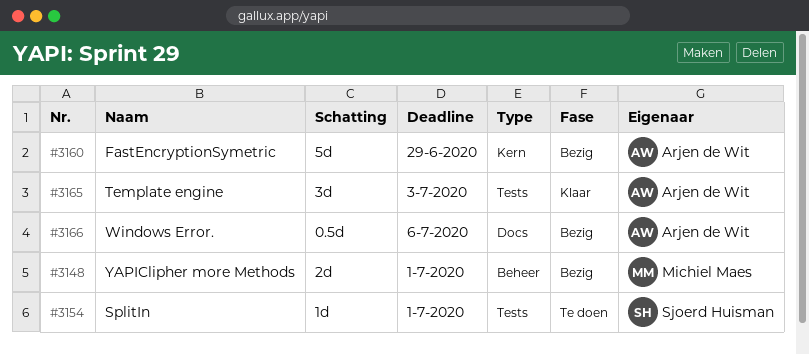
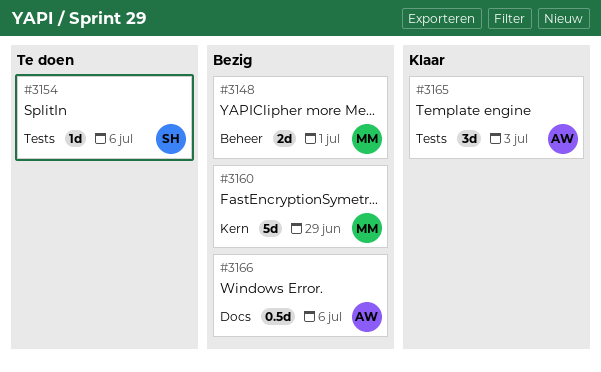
#3154, due: Jul 1 -> Jul 6
#3160, owner: Arjen de Wit -> Michiel Maes

